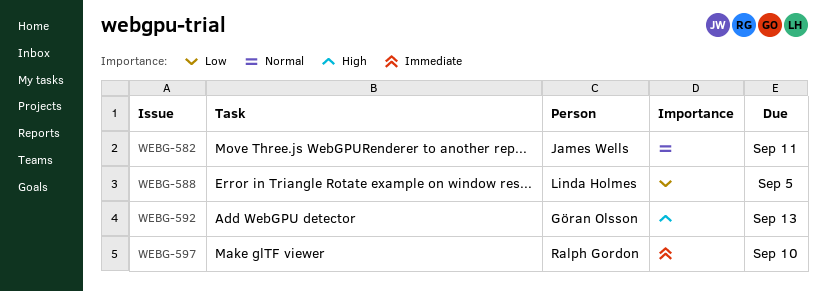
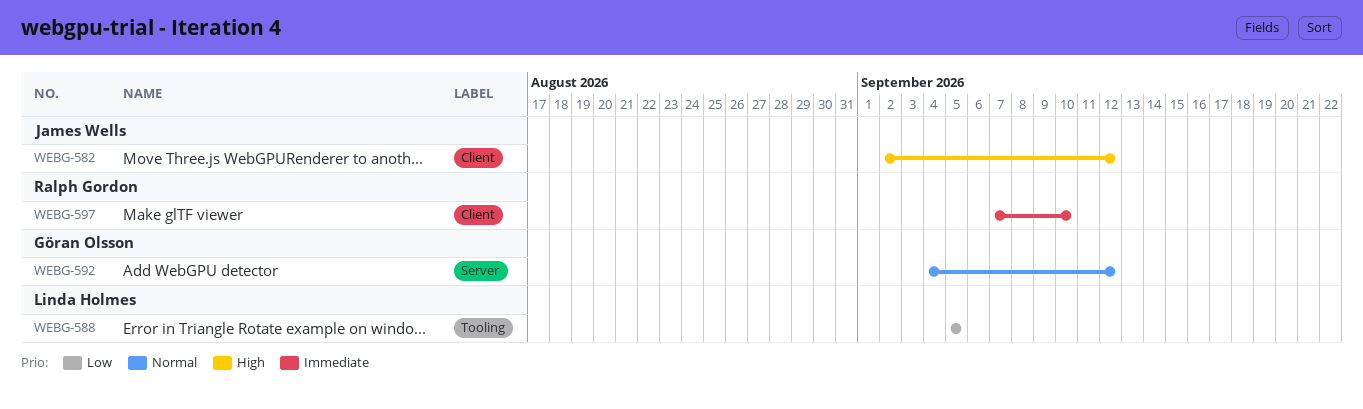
WEBG-582, priority: Normal -> High
WEBG-582, due: Sep 11 -> Sep 12
WEBG-592, priority: High -> Normal
WEBG-592, due: Sep 13 -> Sep 12

